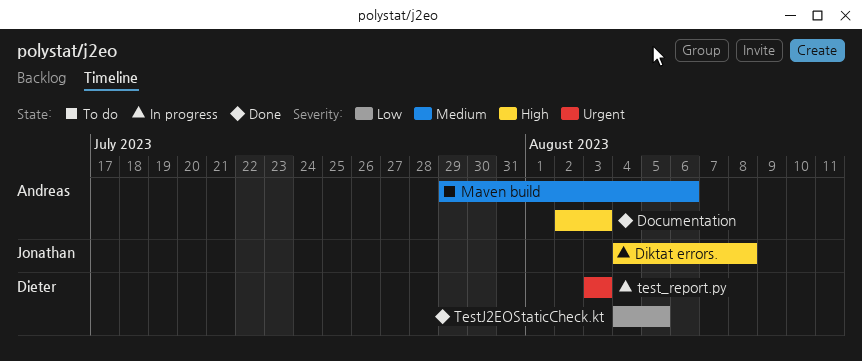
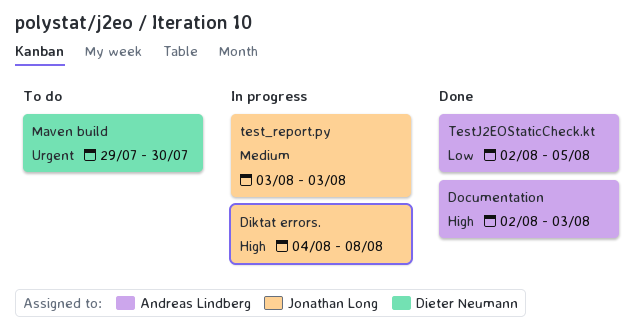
Maven build, owner: Andreas Lindberg -> Dieter Neumann
Maven build, priority: Medium -> Urgent
Maven build, due: Aug 6 -> Jul 30
test_report.py, owner: Dieter Neumann -> Jonathan Long
test_report.py, priority: Urgent -> Medium
TestJ2EOStaticCheck.kt, owner: Dieter Neumann -> Andreas Lindberg
TestJ2EOStaticCheck.kt, start: Aug 4 -> Aug 2

